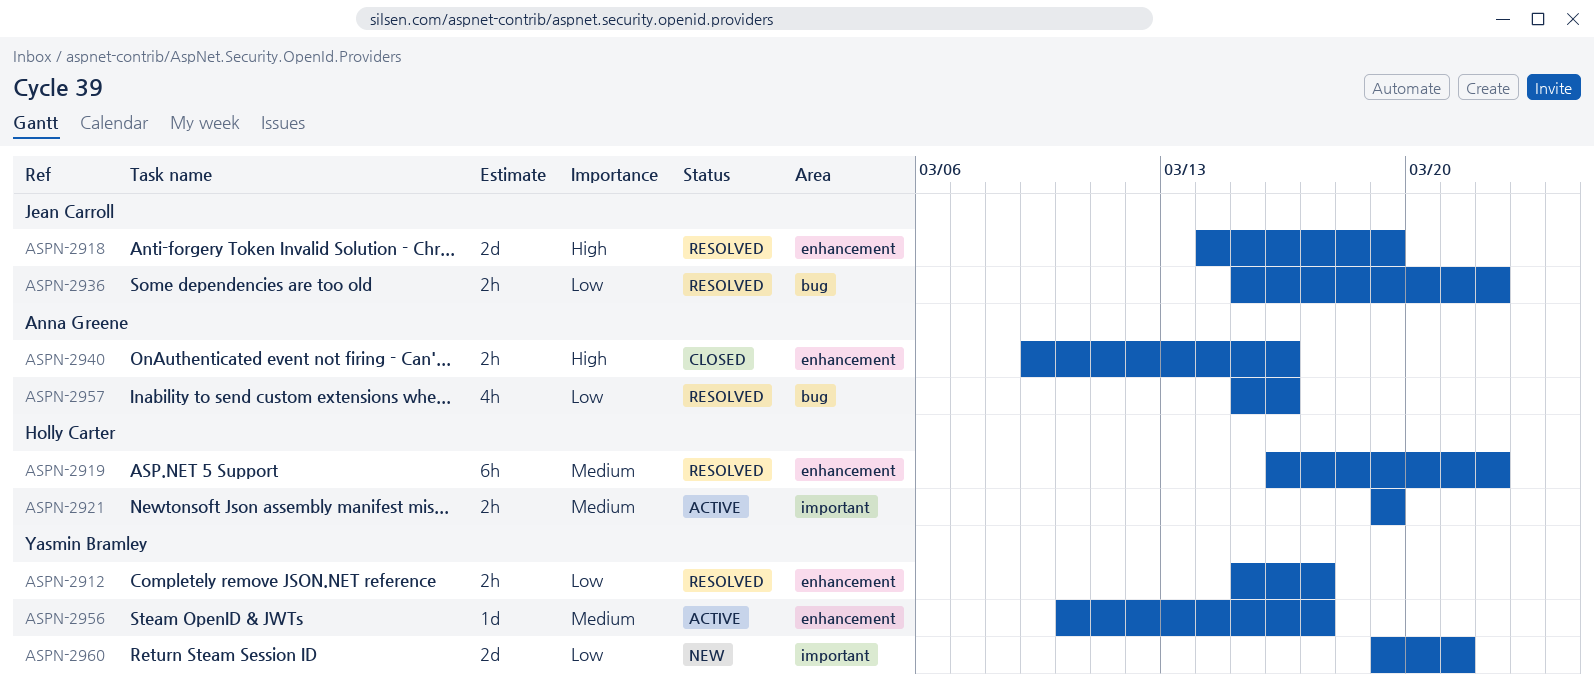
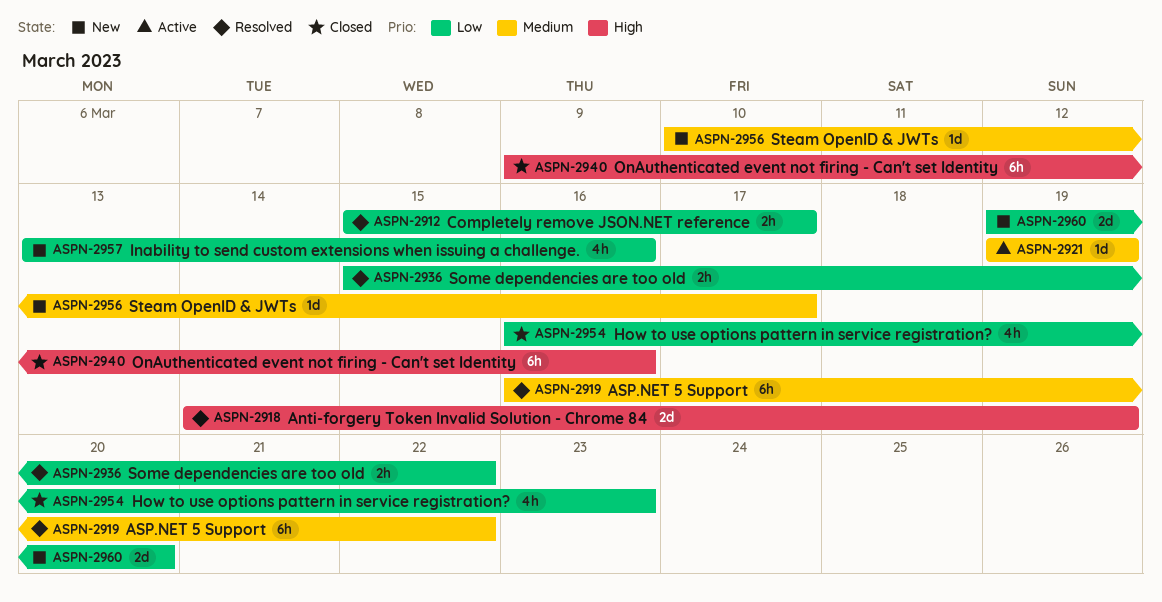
ASPN-2921, estimate: 2h -> 1d
ASPN-2940, estimate: 2h -> 6h
ASPN-2954: none -> present
ASPN-2956, status: Active -> New
ASPN-2957, status: Resolved -> New
ASPN-2957, start: Mar 15 -> Mar 13
ASPN-2960, due: Mar 21 -> Mar 20

